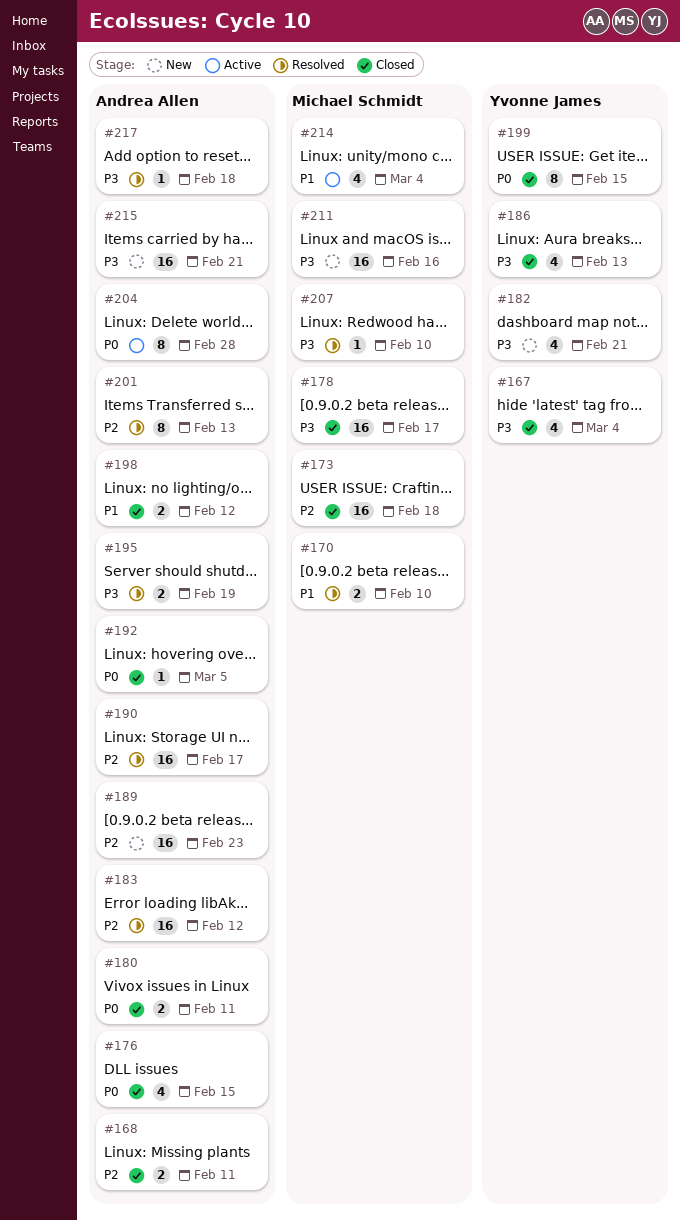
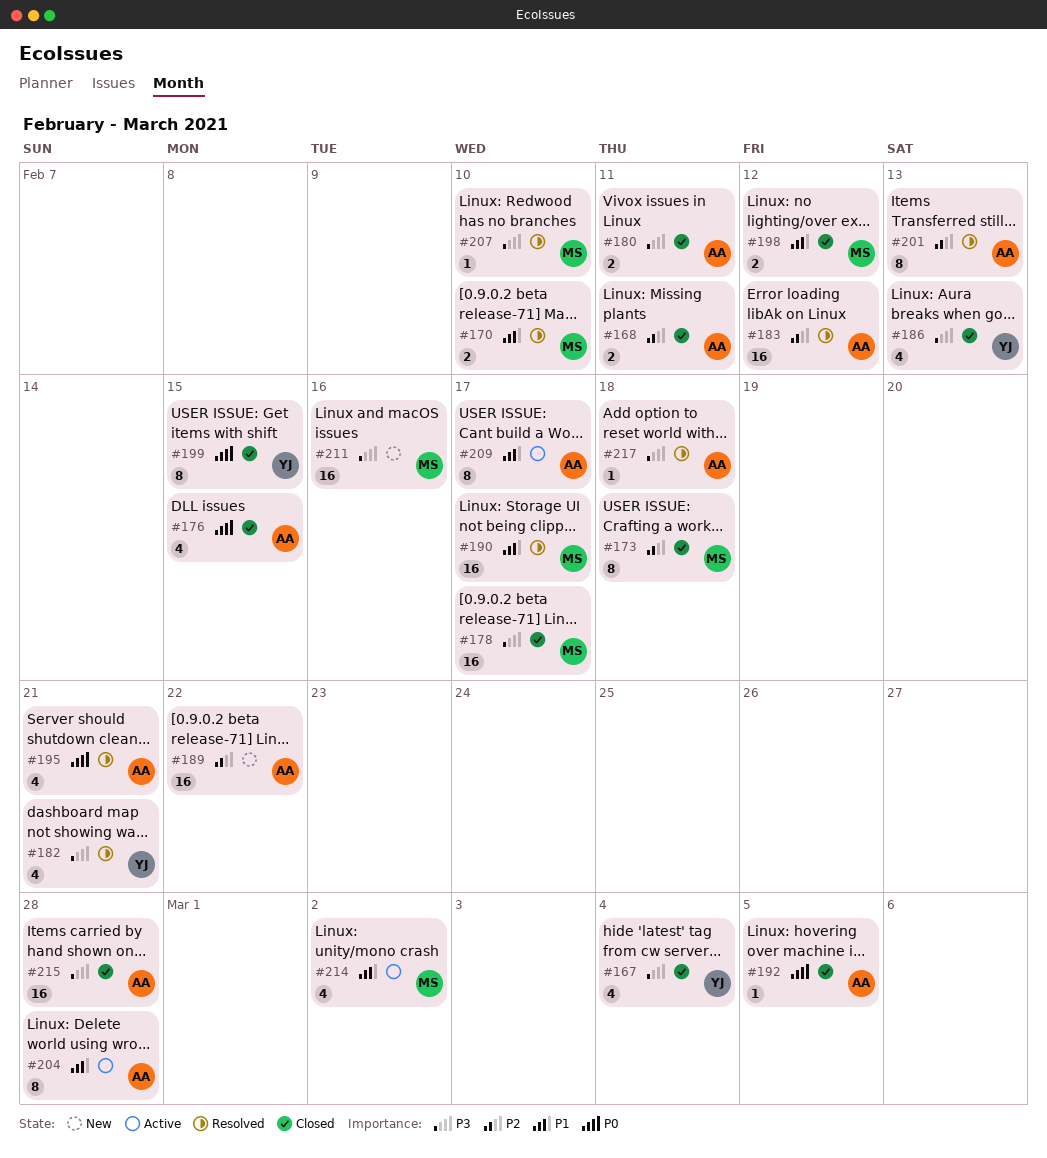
#173, estimate: 16 -> 8
#180, priority: P0 -> P3
#182, status: New -> Resolved
#189, due: Feb 23 -> Feb 22
#190, owner: Andrea Allen -> Michael Schmidt
#190, priority: P2 -> P1
#195, priority: P3 -> P0
#195, estimate: 2 -> 4
#195, due: Feb 19 -> Feb 21
#198, owner: Andrea Allen -> Michael Schmidt
#204, priority: P0 -> P1
#209: none -> present
#214, due: Mar 4 -> Mar 2
#215, status: New -> Closed
#215, due: Feb 21 -> Feb 28

